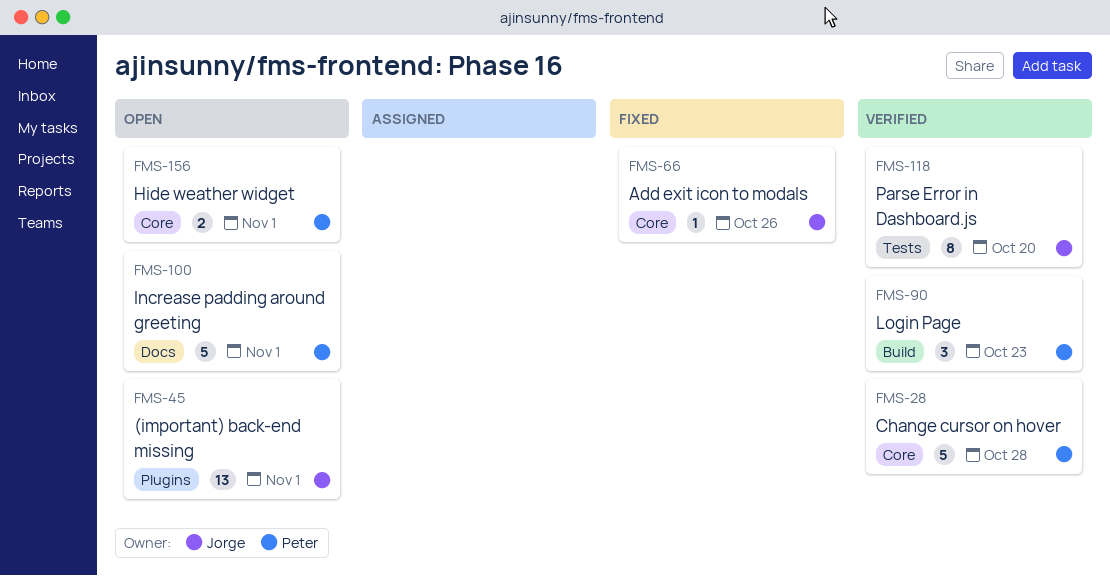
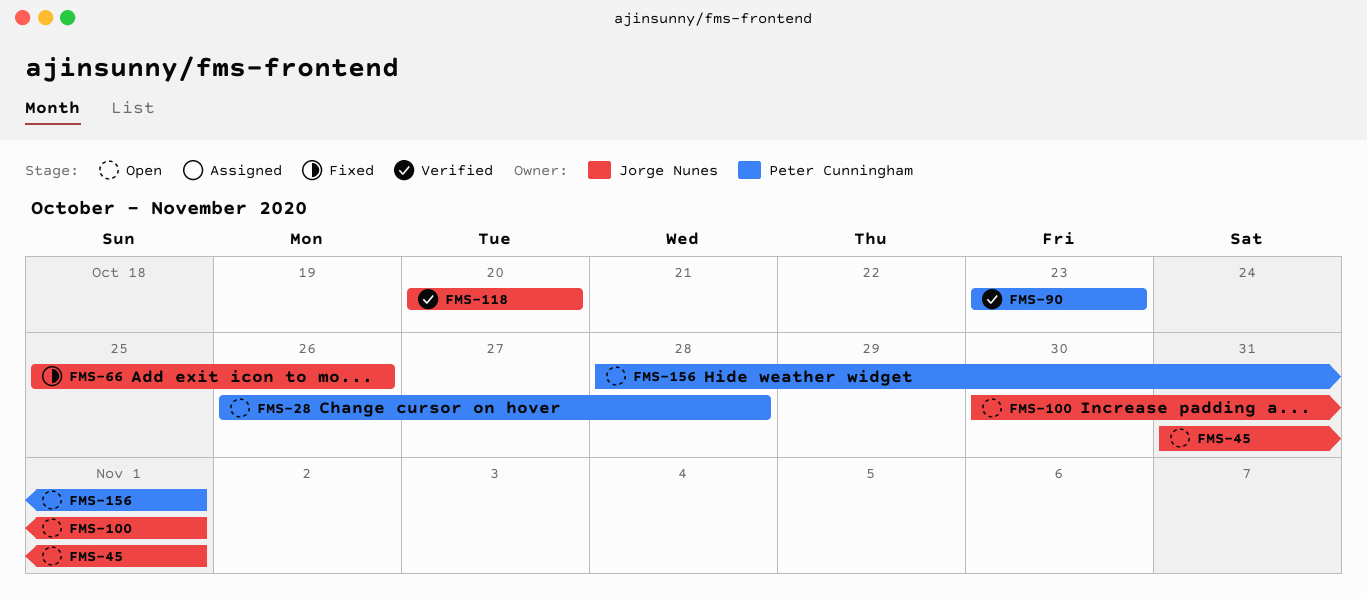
FMS-28, status: Verified -> Open
FMS-100, owner: Peter Cunningham -> Jorge Nunes

